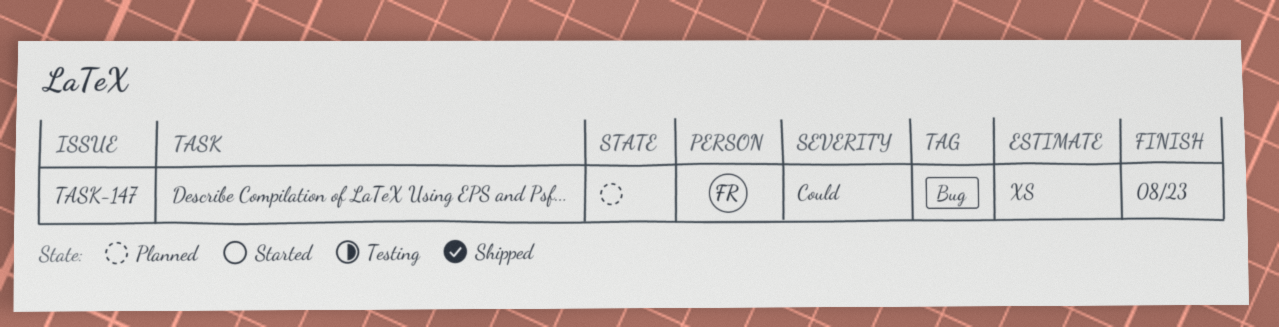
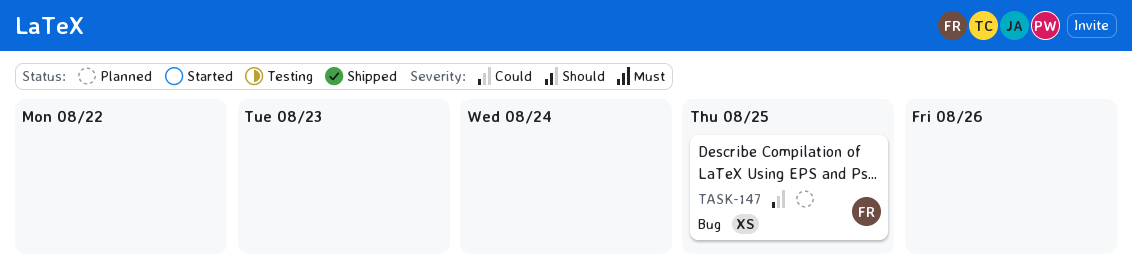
TASK-147, due: Aug 23 -> Aug 25

